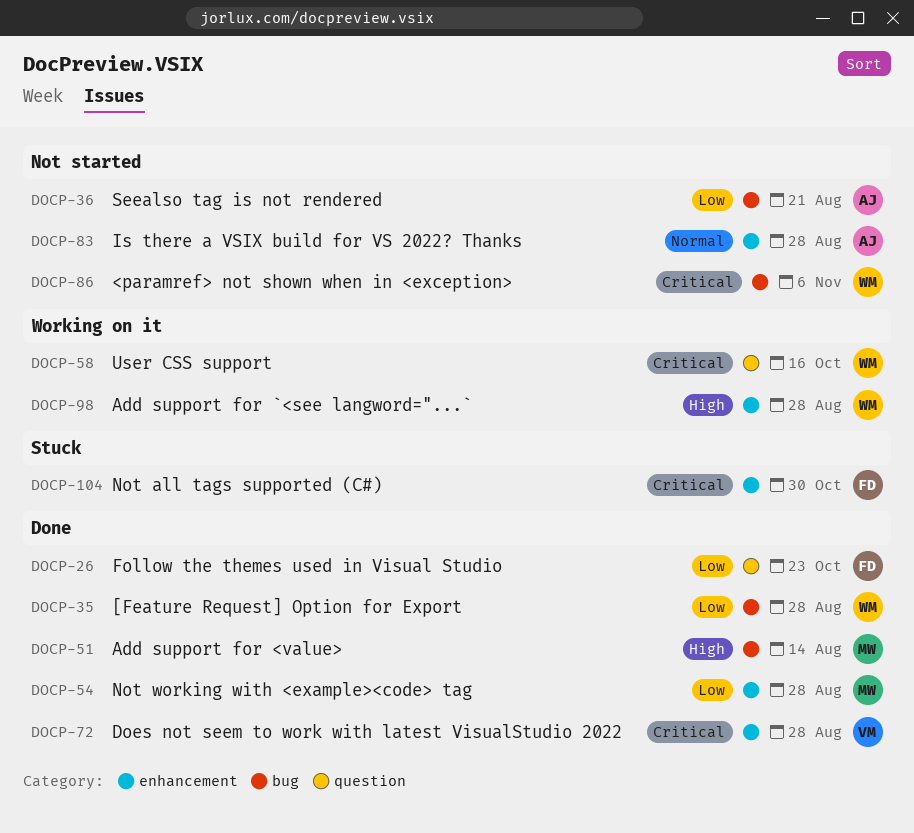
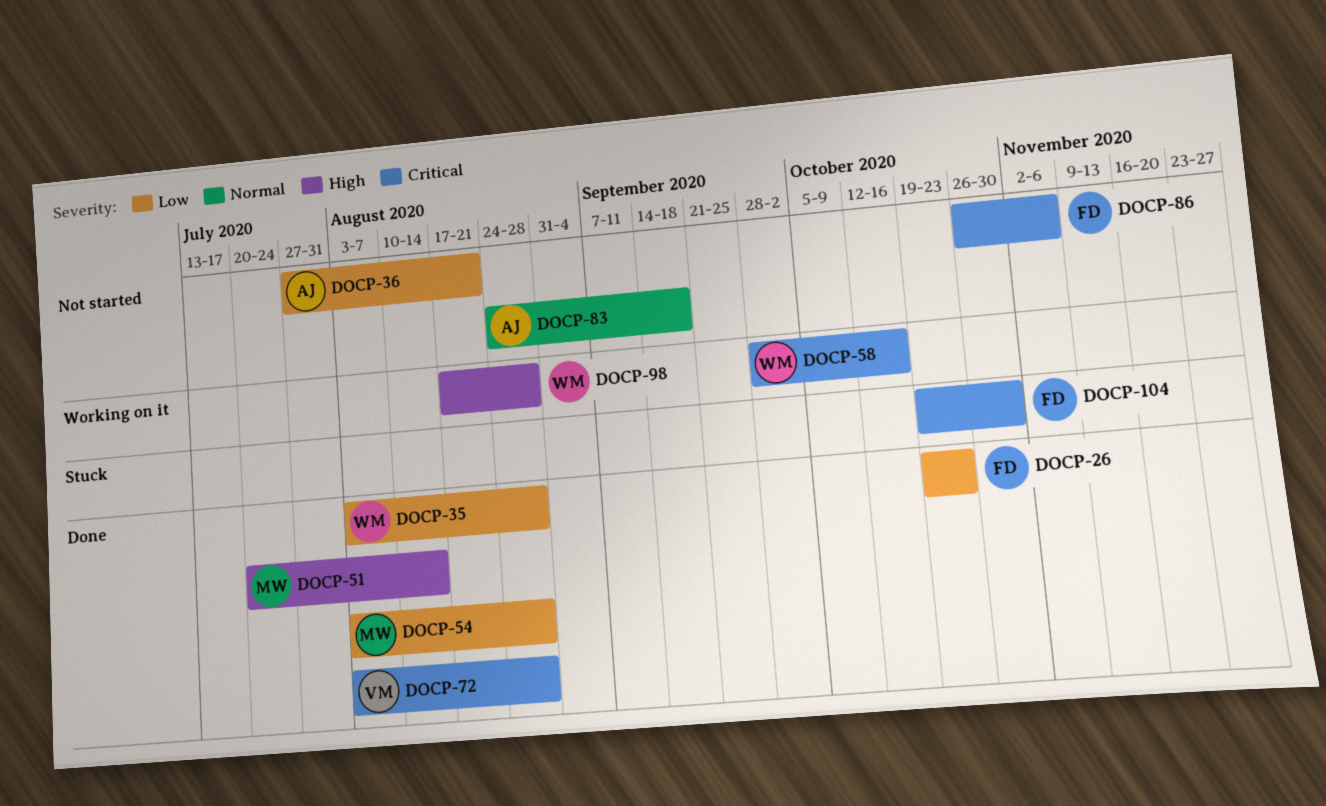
DOCP-83, due: Aug 28 -> Sep 18
DOCP-86, owner: WM -> FD

